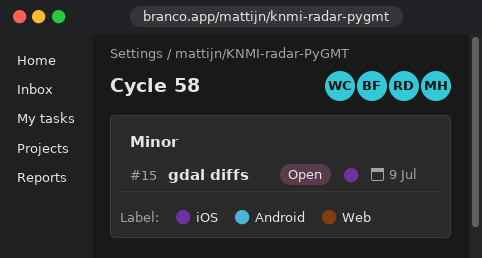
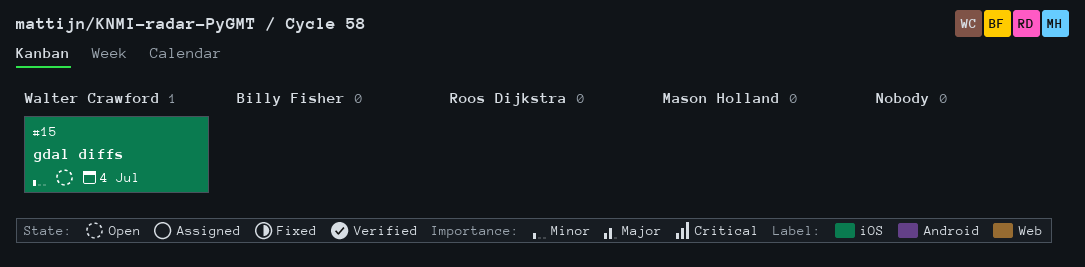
#15, due: Jul 9 -> Jul 4

